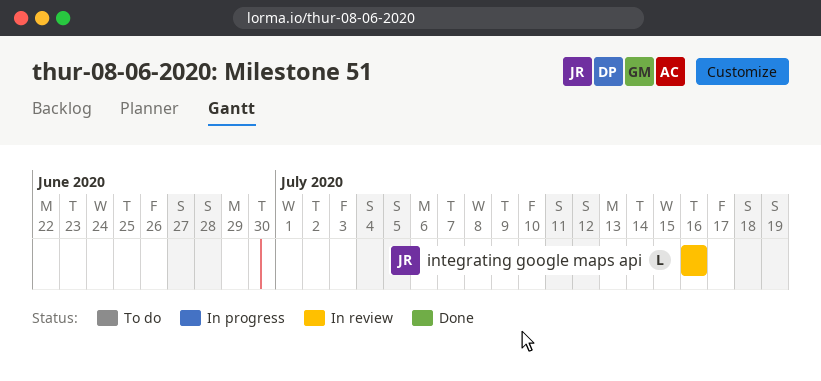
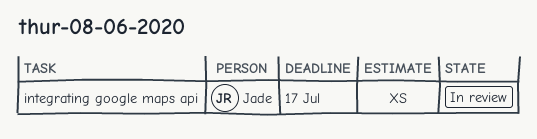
integrating google maps api, estimate: L -> XS
integrating google maps api, due: Jul 16 -> Jul 17

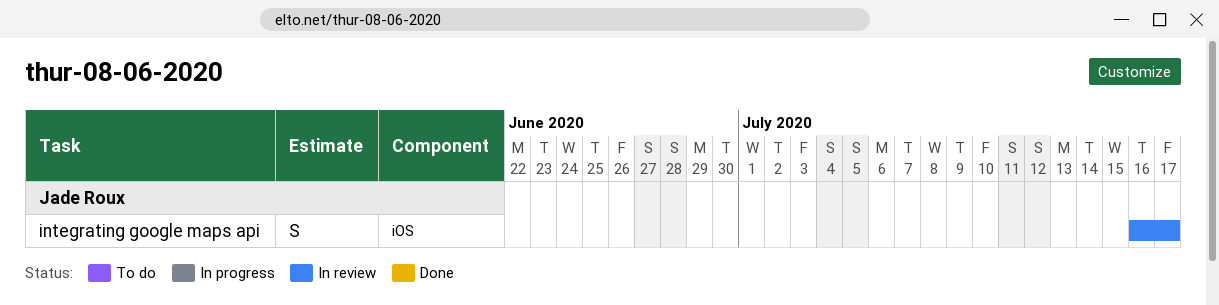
integrating google maps api, estimate: XS -> S

